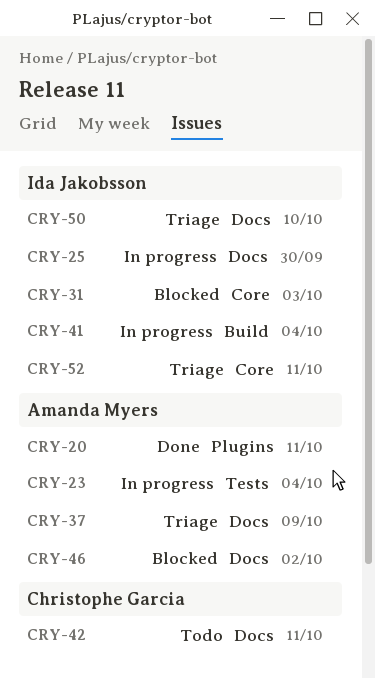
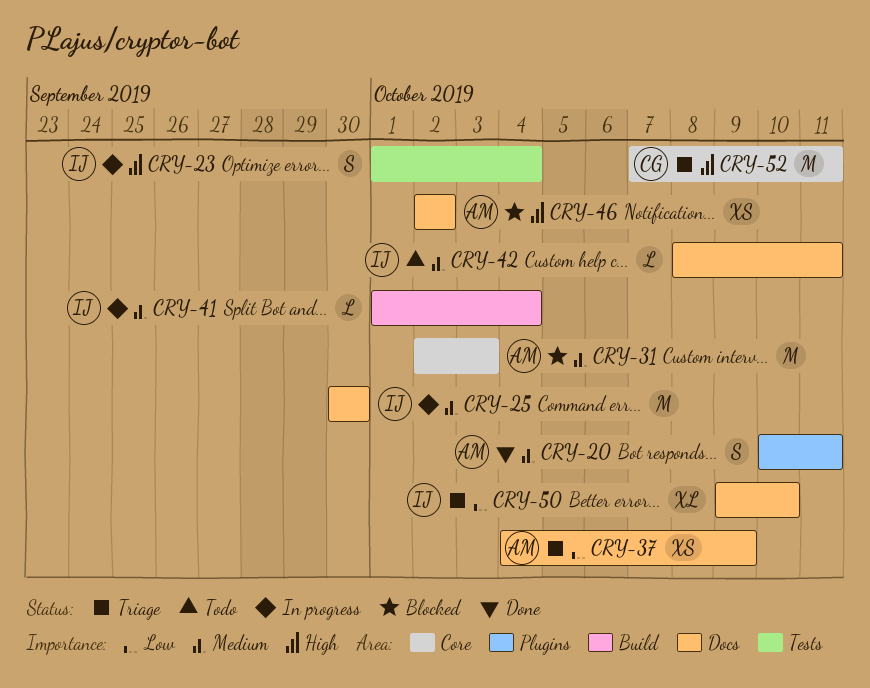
CRY-23, owner: Amanda Myers -> Ida Jakobsson
CRY-31, owner: Ida Jakobsson -> Amanda Myers
CRY-42, owner: Christophe Garcia -> Ida Jakobsson
CRY-52, owner: Ida Jakobsson -> Christophe Garcia

